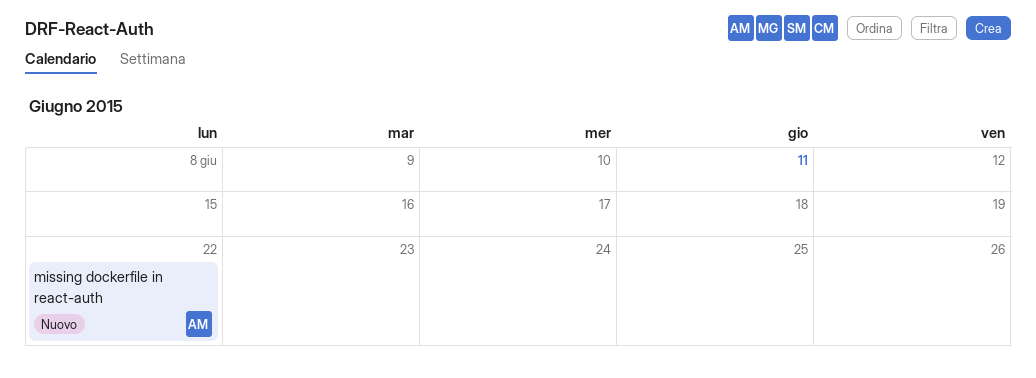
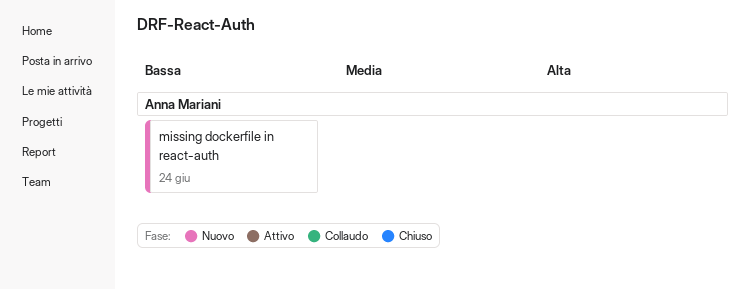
missing dockerfile in react-auth, due: Jun 22 -> Jun 24

